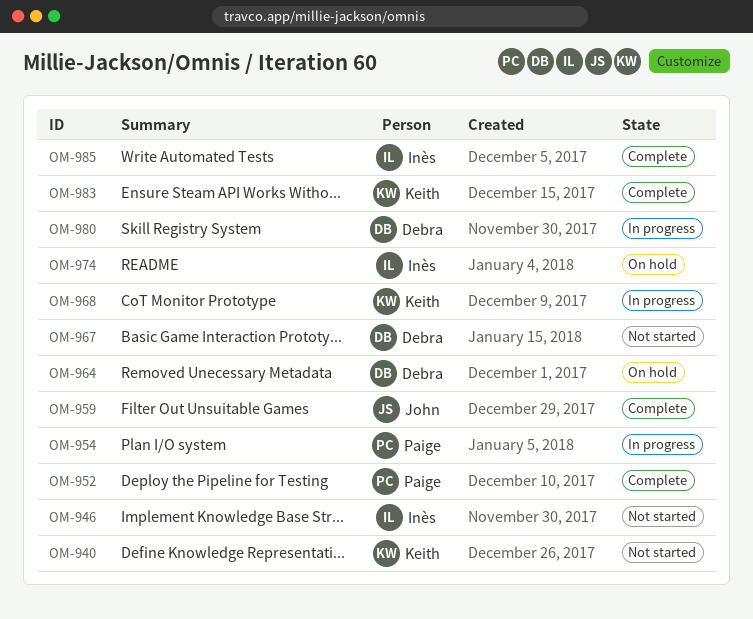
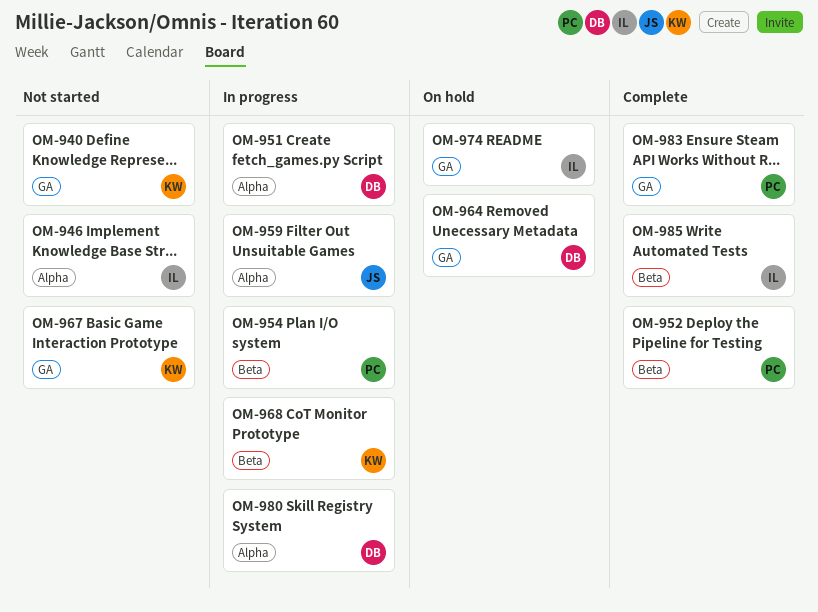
OM-951: none -> present
OM-959, status: Complete -> In progress
OM-967, owner: Debra -> Keith
OM-983, owner: Keith -> Paige

